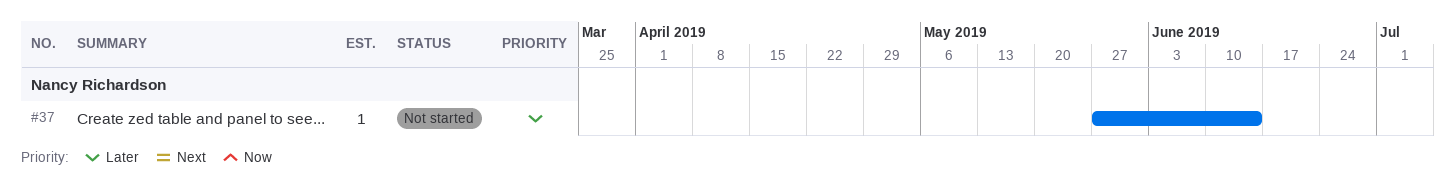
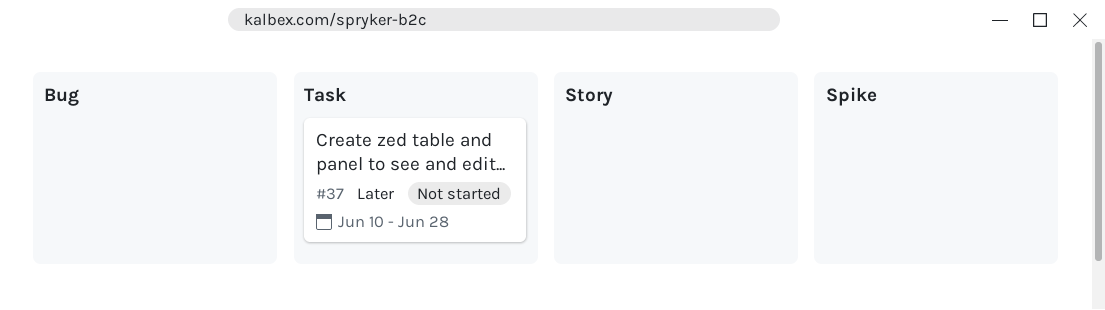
#37, start: May 27 -> Jun 10
#37, due: Jun 14 -> Jun 28

